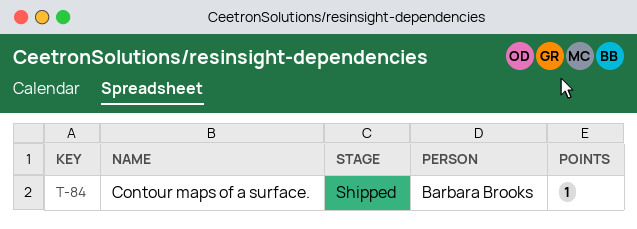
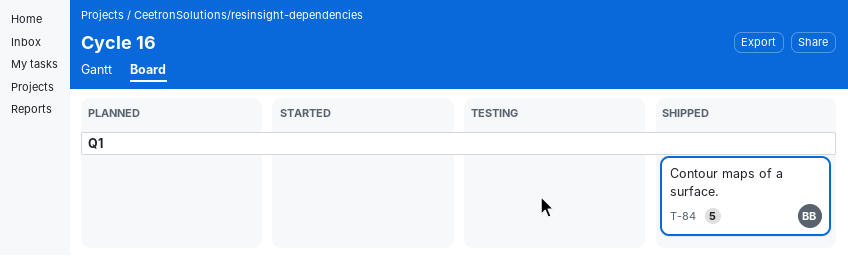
T-84, estimate: 1 -> 5

